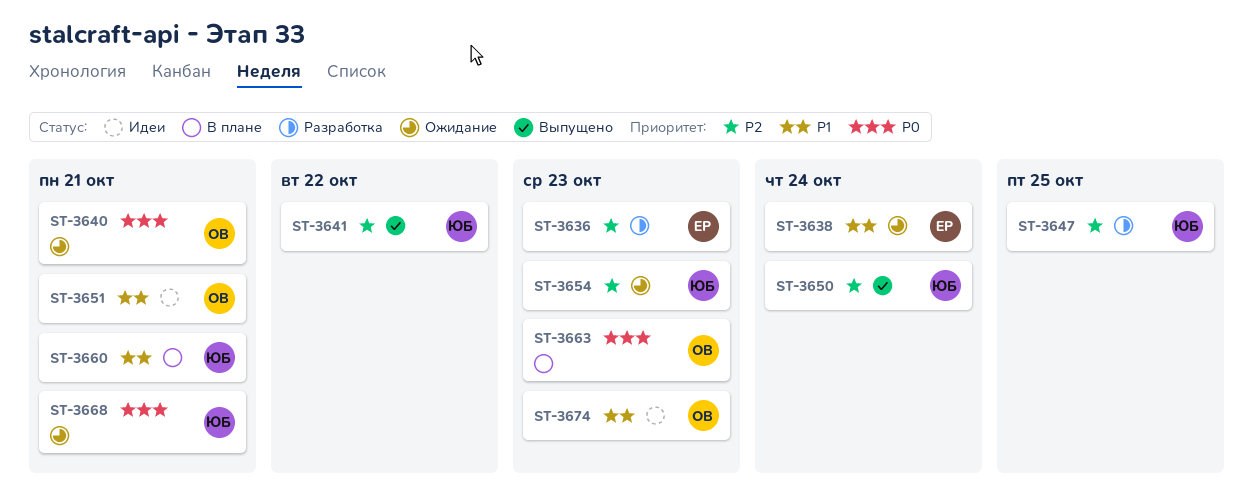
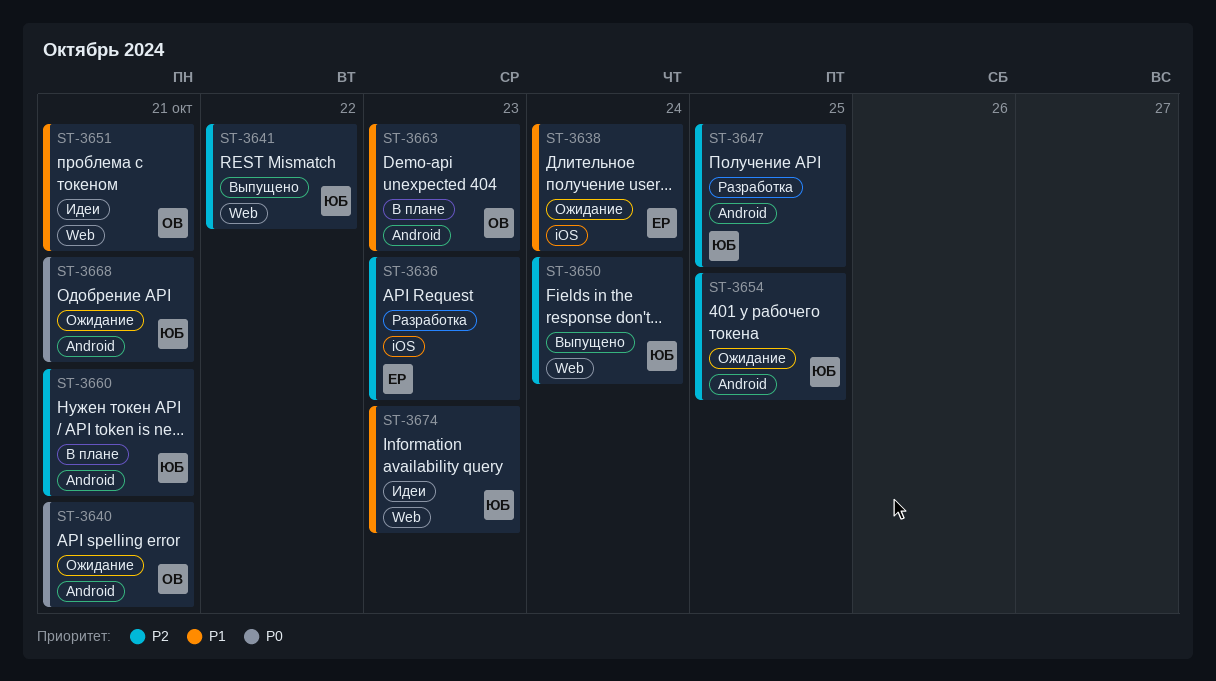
ST-3654, due: Oct 23 -> Oct 25
ST-3660, priority: P1 -> P2
ST-3663, priority: P0 -> P1
ST-3674, owner: ОВ -> ЮБ

